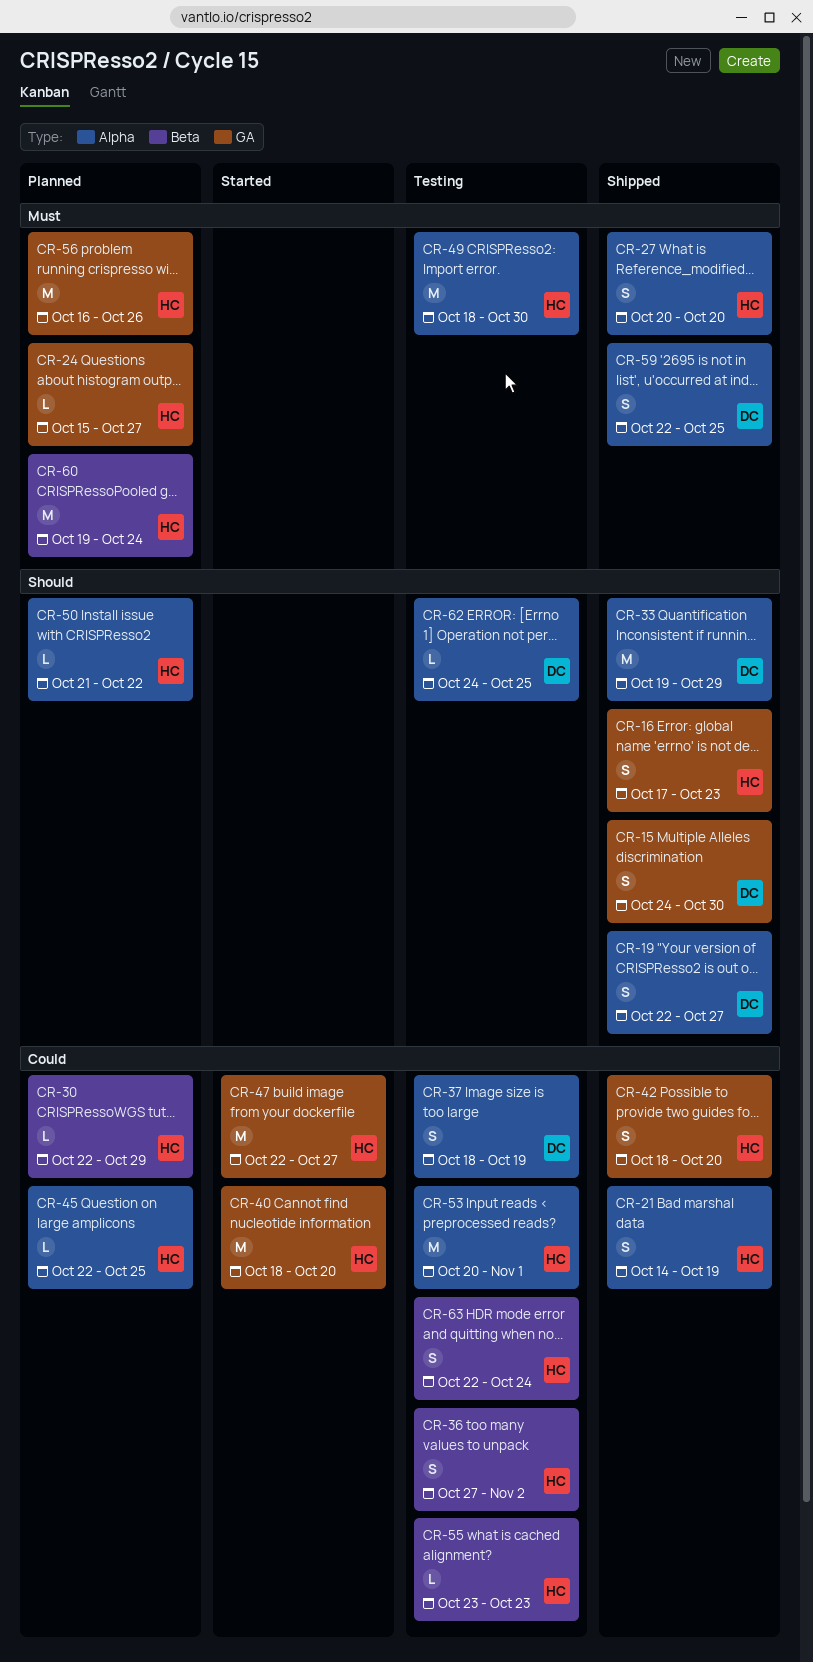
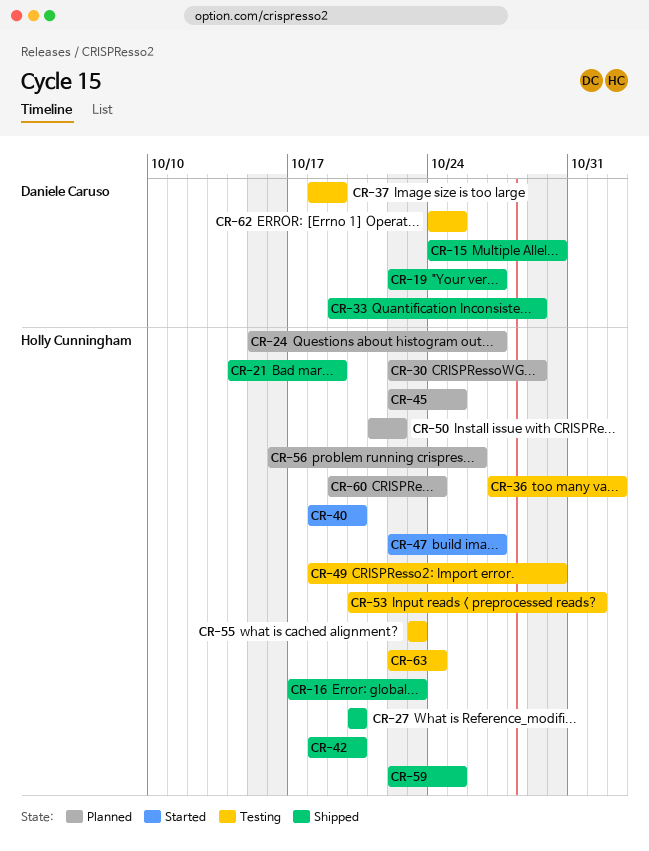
CR-59, owner: Daniele Caruso -> Holly Cunningham

